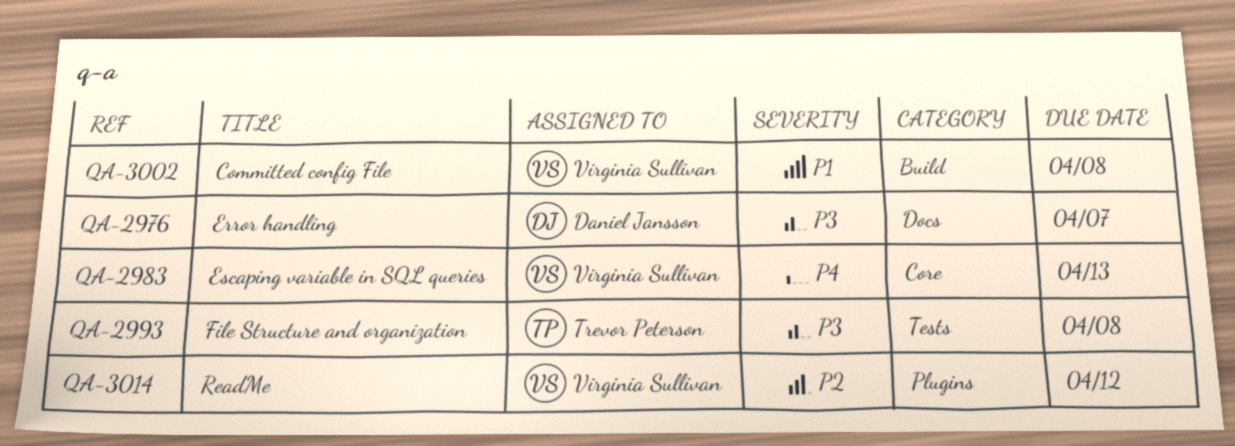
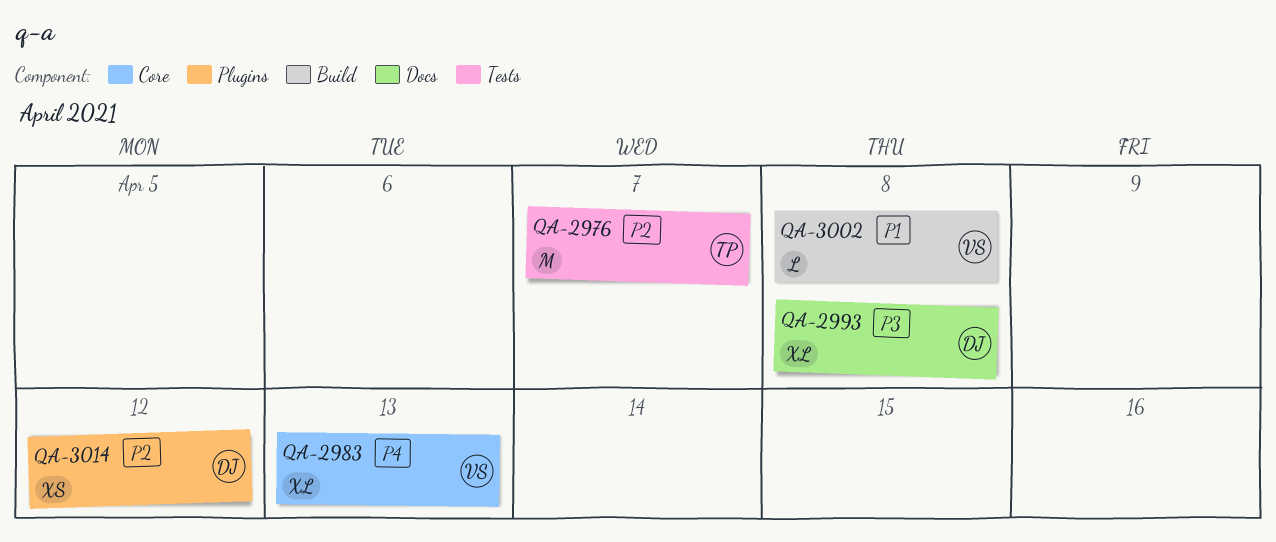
QA-2976, owner: Daniel Jansson -> Trevor Peterson
QA-2976, priority: P3 -> P2
QA-2976, label: Docs -> Tests
QA-2993, owner: Trevor Peterson -> Daniel Jansson
QA-2993, label: Tests -> Docs
QA-3014, owner: Virginia Sullivan -> Daniel Jansson

